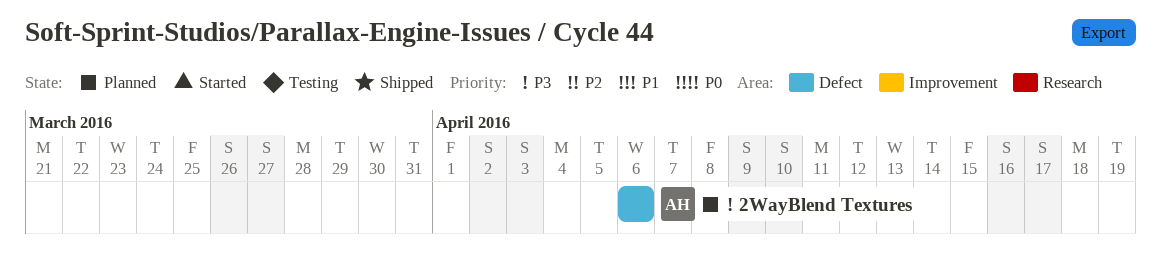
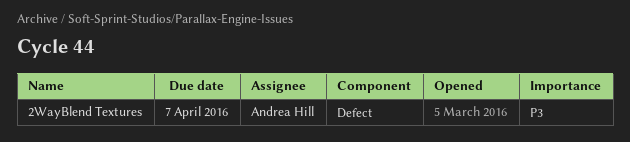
2WayBlend Textures, due: Apr 6 -> Apr 7

